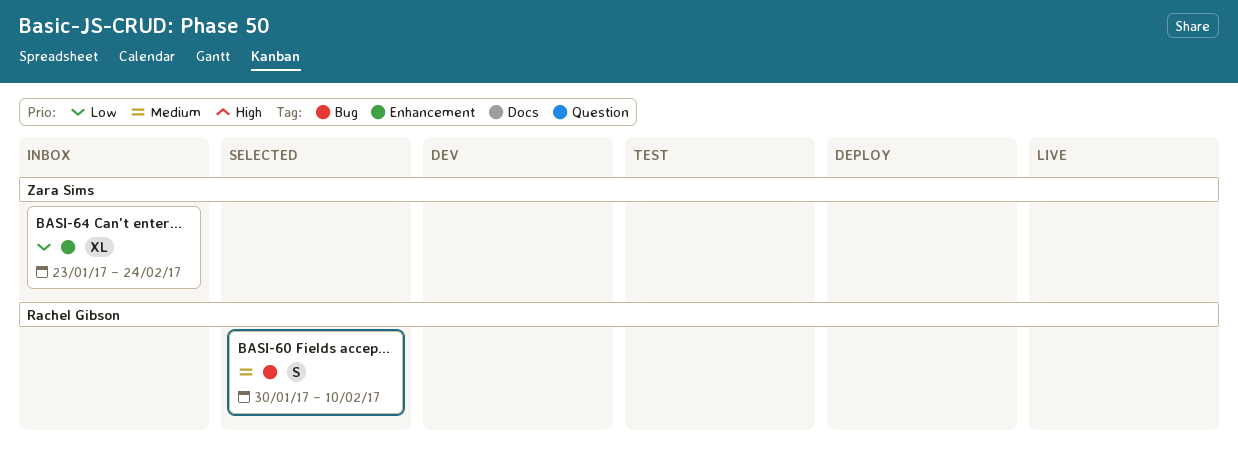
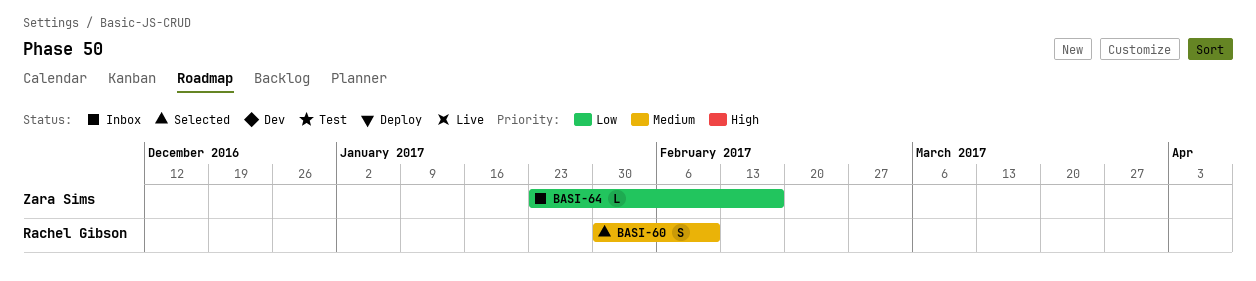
BASI-64, estimate: XL -> L
BASI-64, due: Feb 24 -> Feb 17

